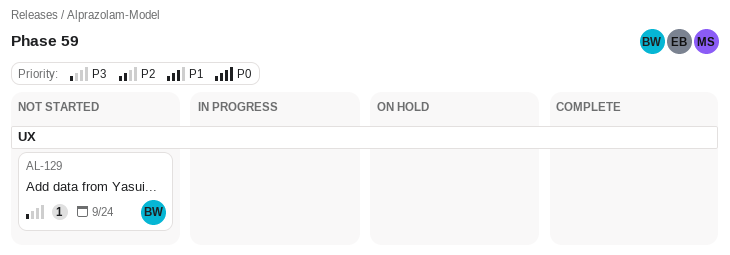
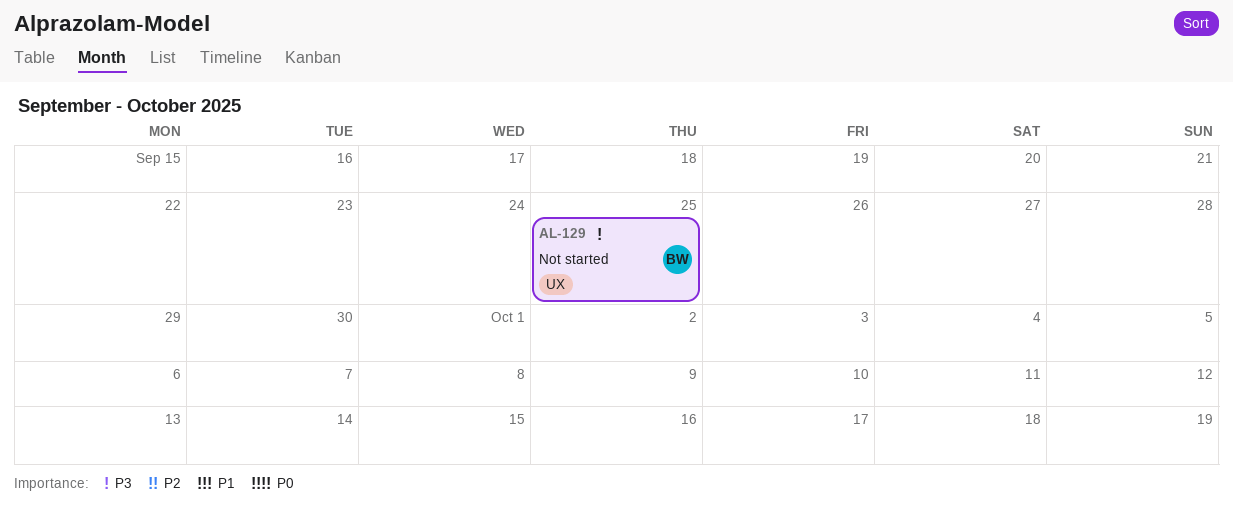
AL-129, due: Sep 24 -> Sep 25

